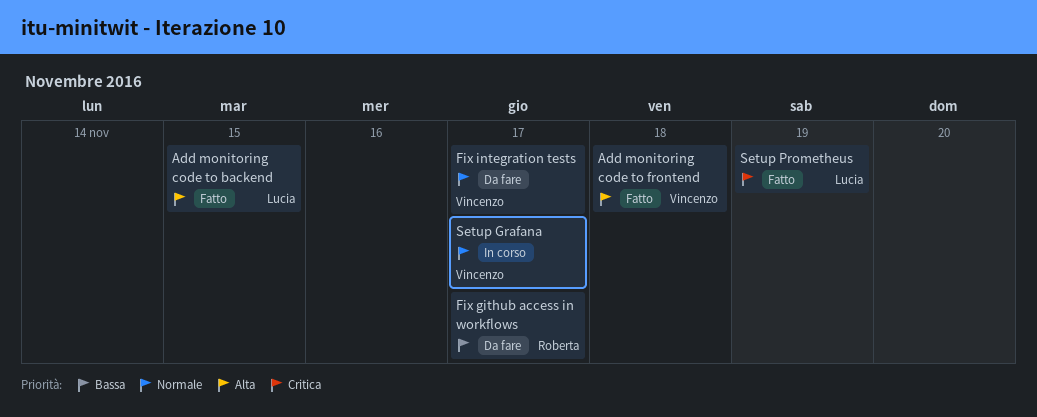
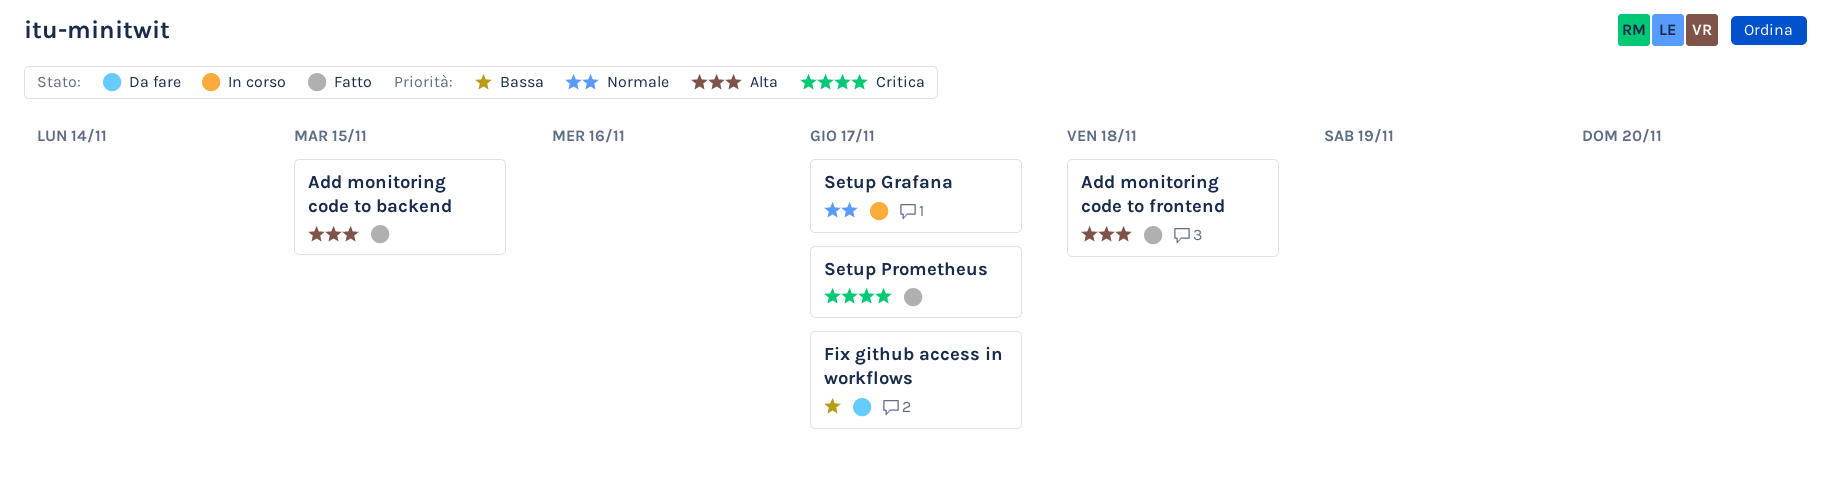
Fix integration tests: present -> none
Setup Prometheus, due: Nov 19 -> Nov 17

